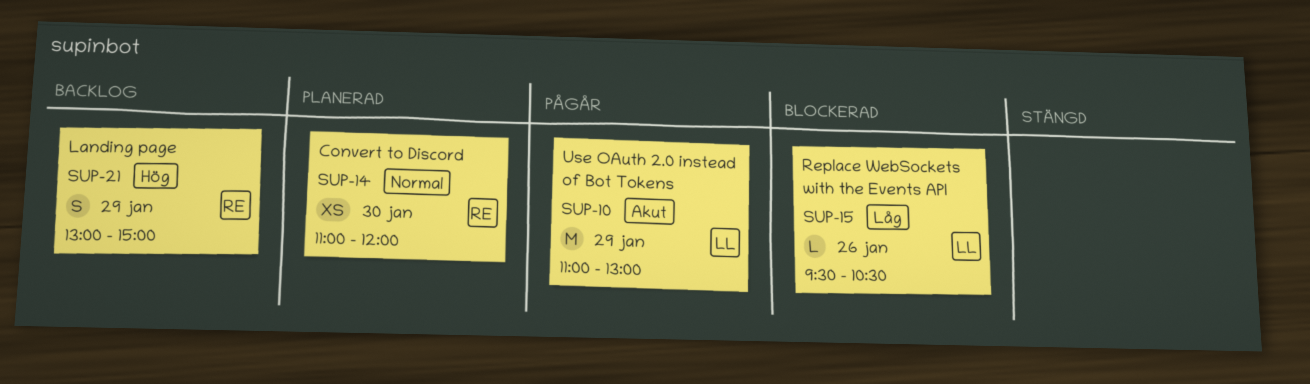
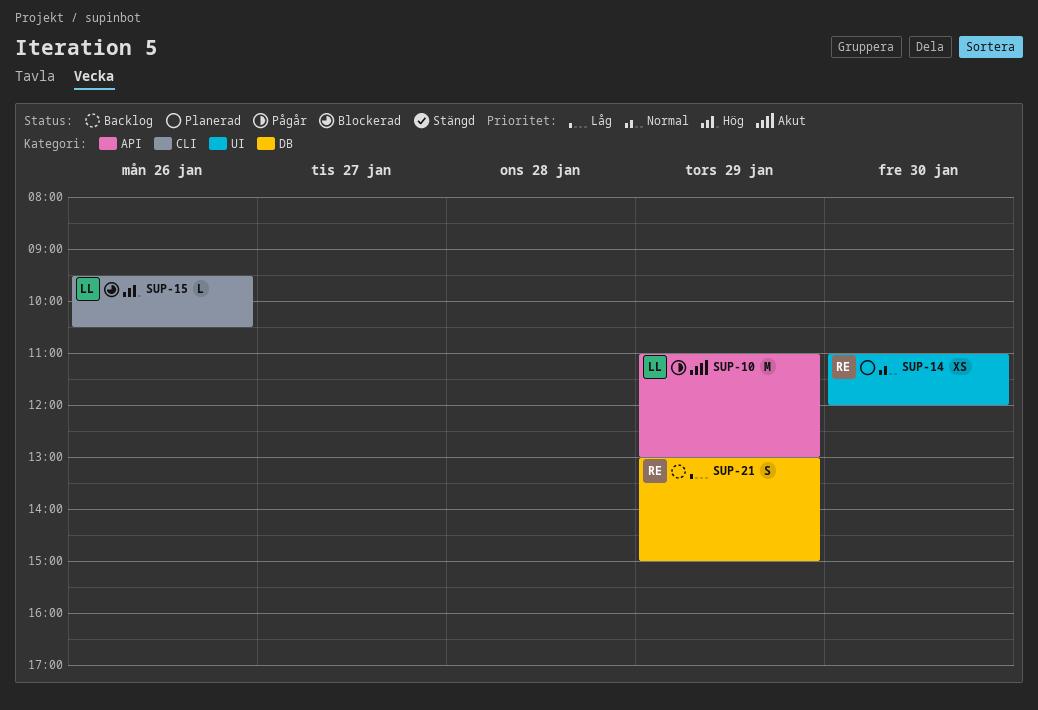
SUP-15, priority: Låg -> Hög
SUP-21, priority: Hög -> Låg

